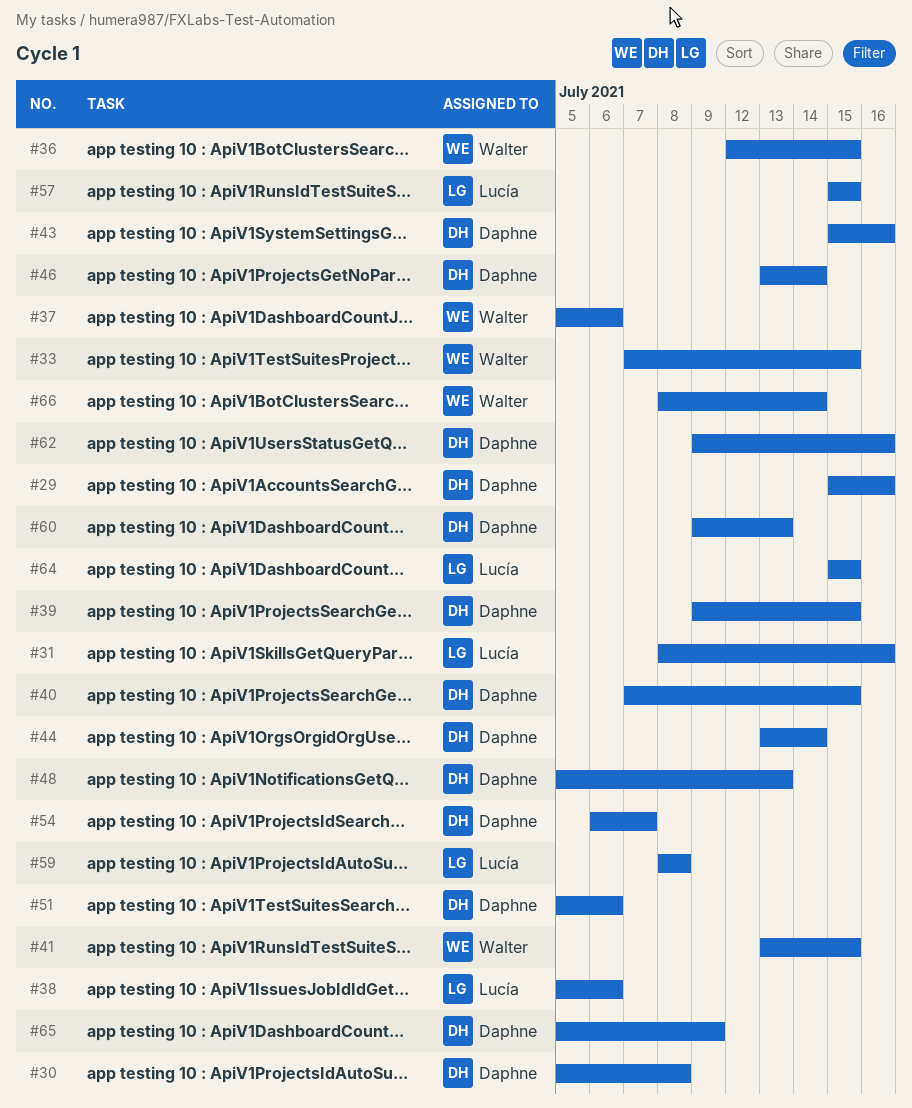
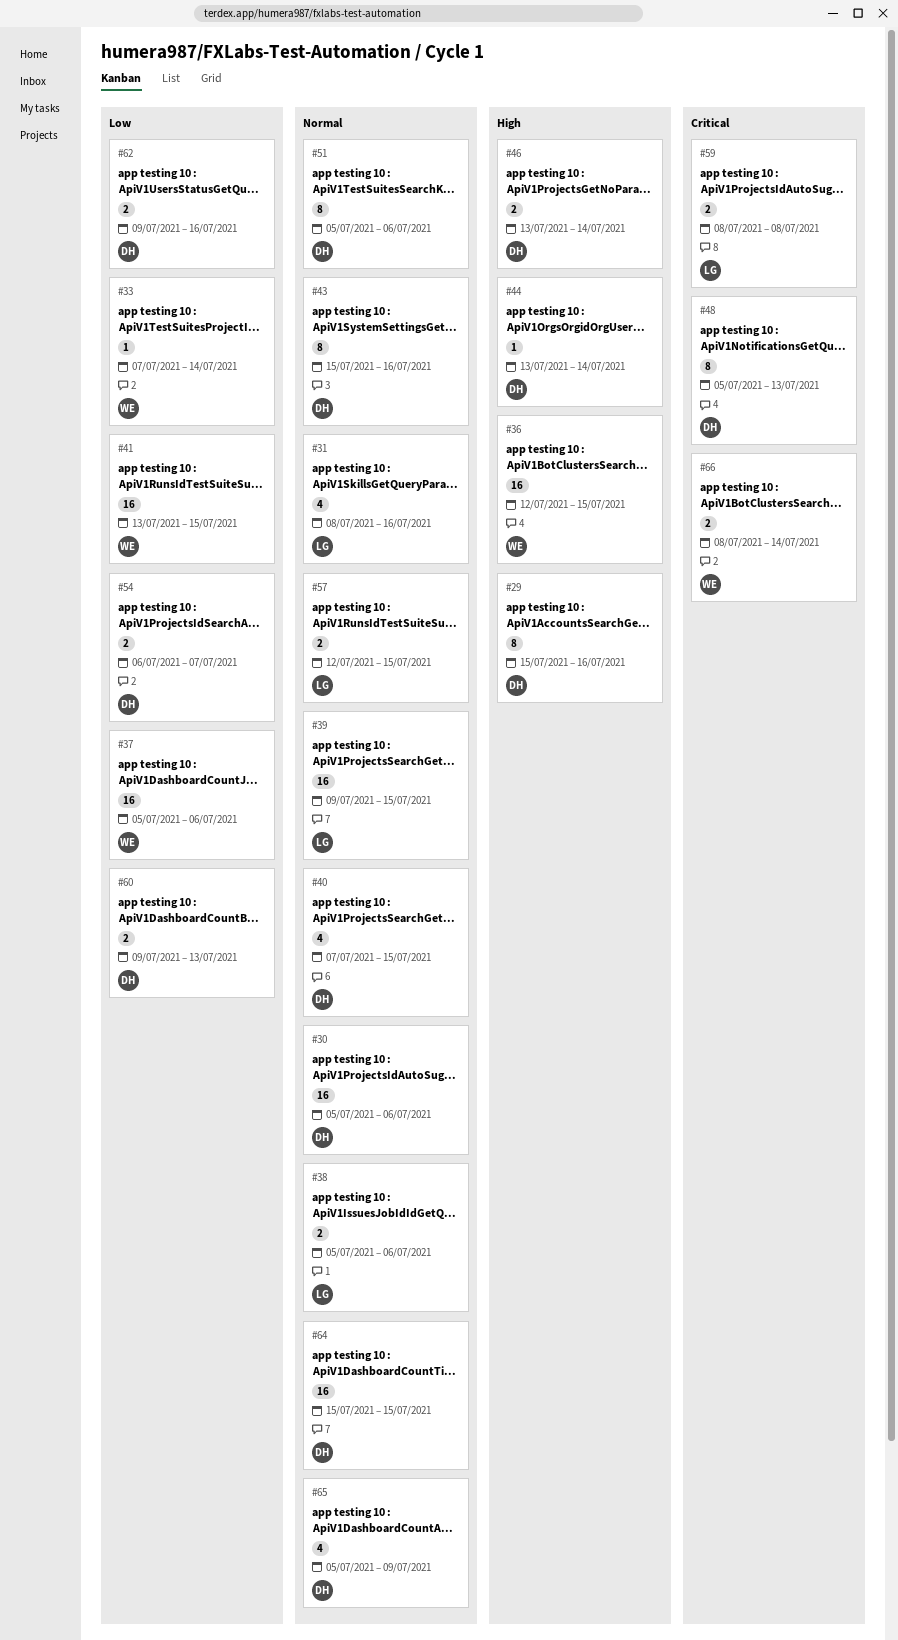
#30, due: Jul 8 -> Jul 6
#33, due: Jul 15 -> Jul 14
#39, owner: Daphne -> Lucía
#57, start: Jul 15 -> Jul 12
#64, owner: Lucía -> Daphne

